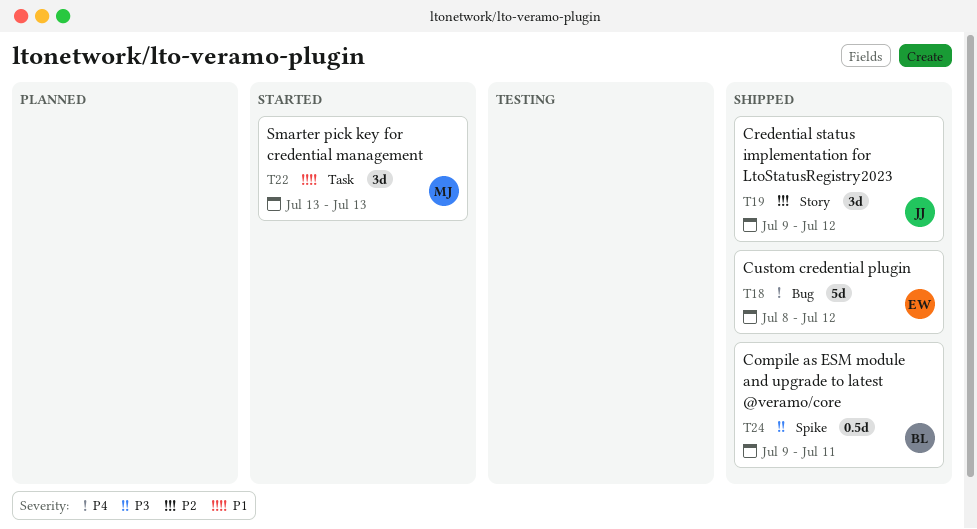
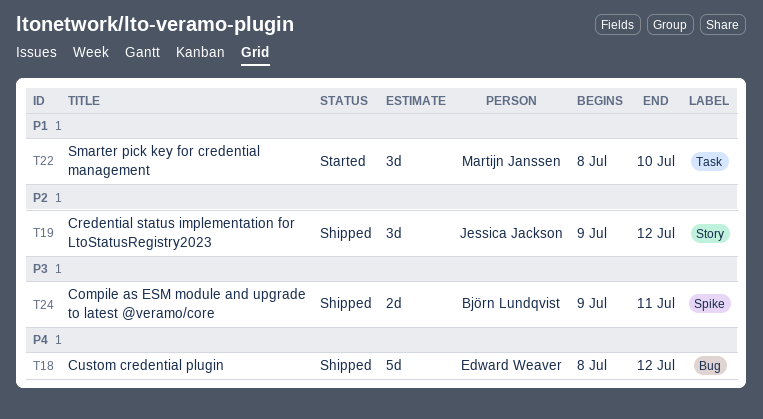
T22, start: Jul 13 -> Jul 8
T22, due: Jul 13 -> Jul 10
T24, estimate: 0.5d -> 2d

